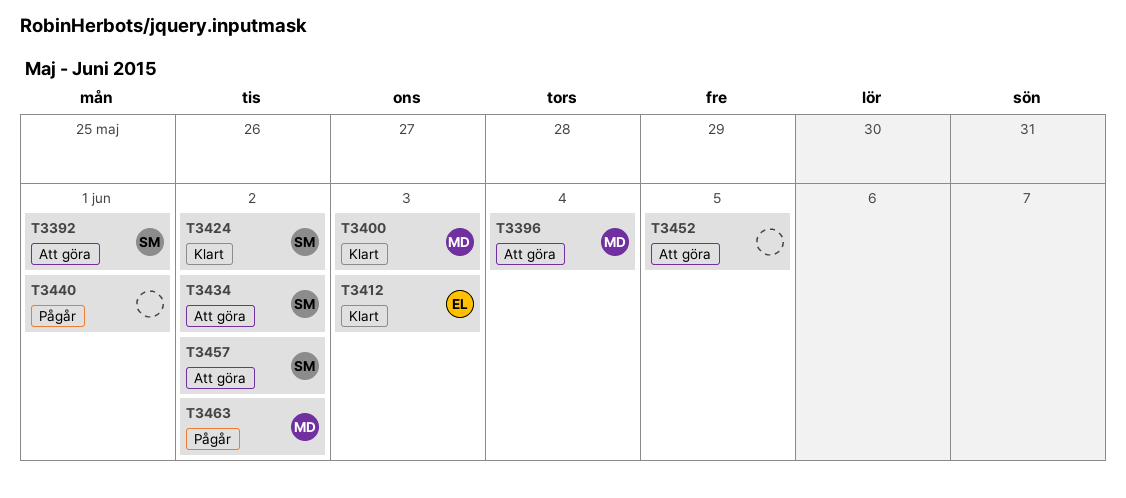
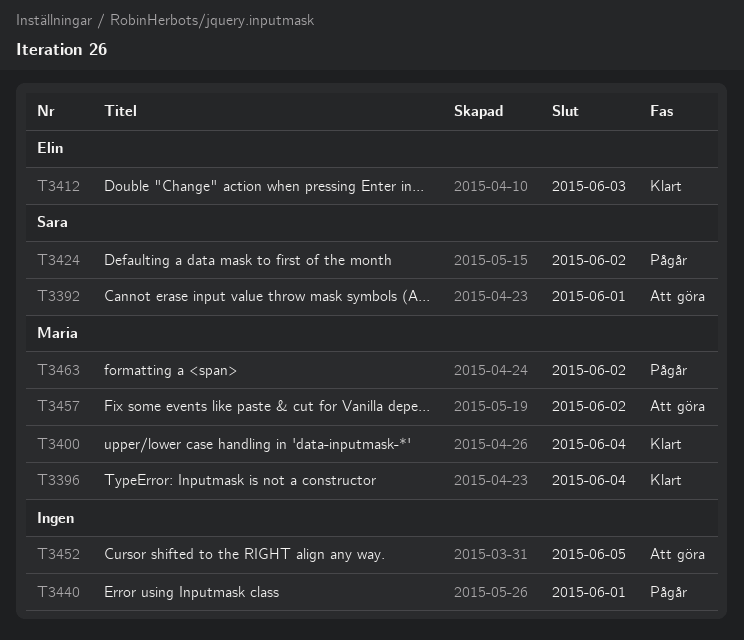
T3396, status: Att göra -> Klart
T3400, due: Jun 3 -> Jun 4
T3424, status: Klart -> Pågår
T3434: present -> none
T3457, owner: Sara -> Maria

